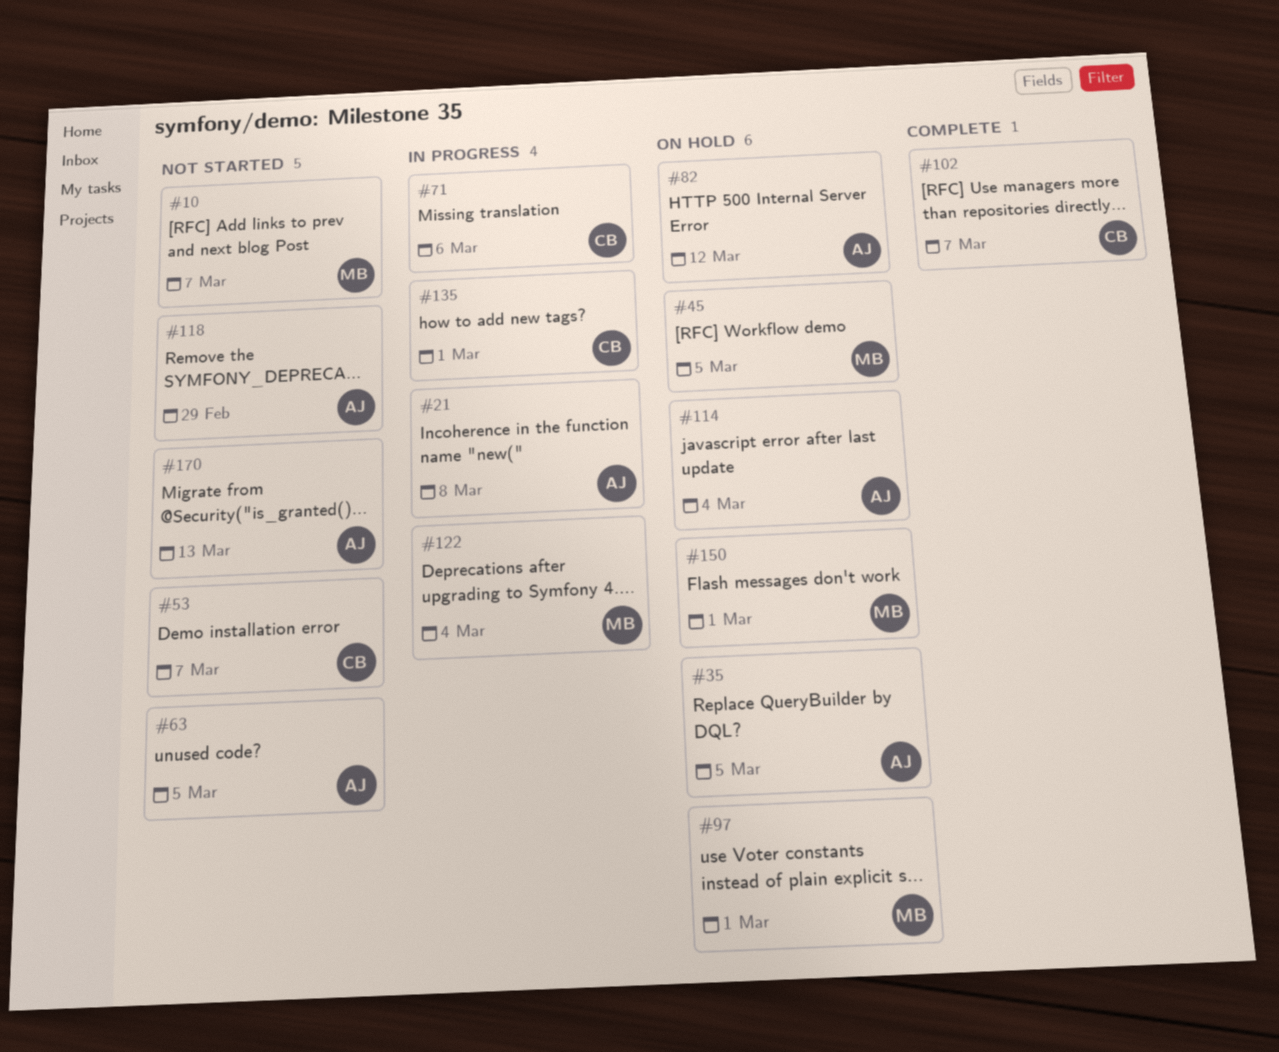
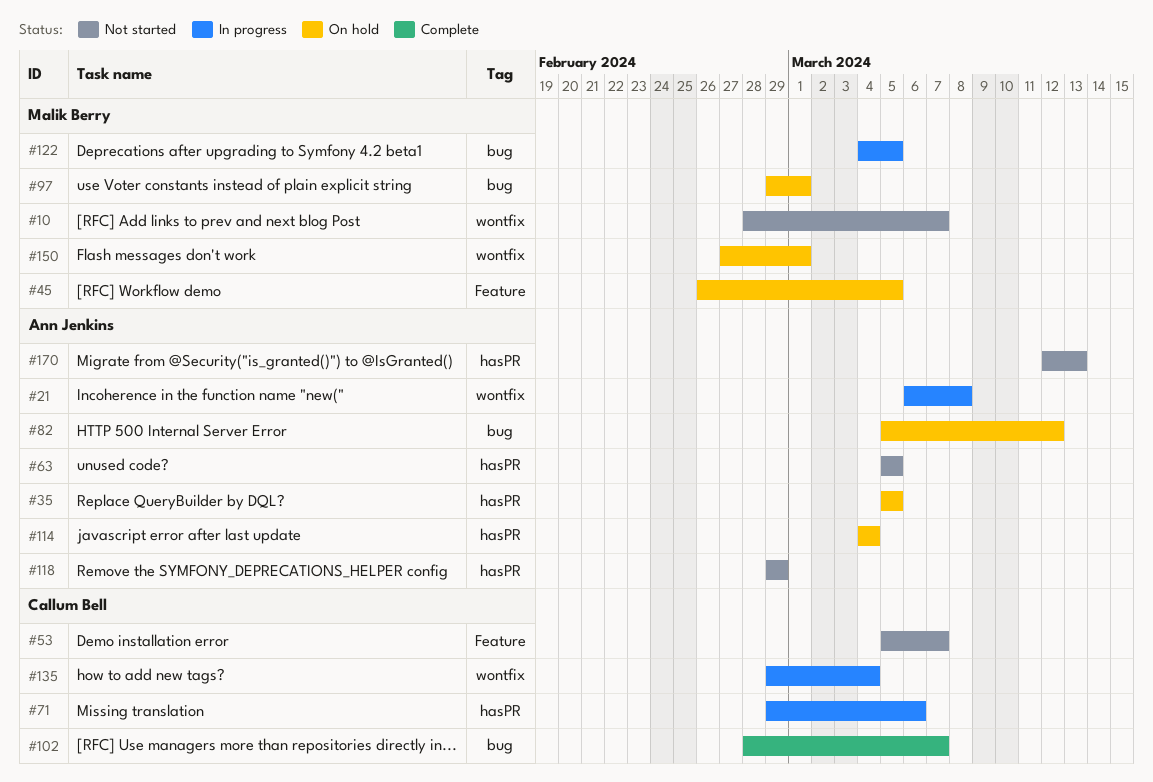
#122, due: Mar 4 -> Mar 5
#135, due: Mar 1 -> Mar 4

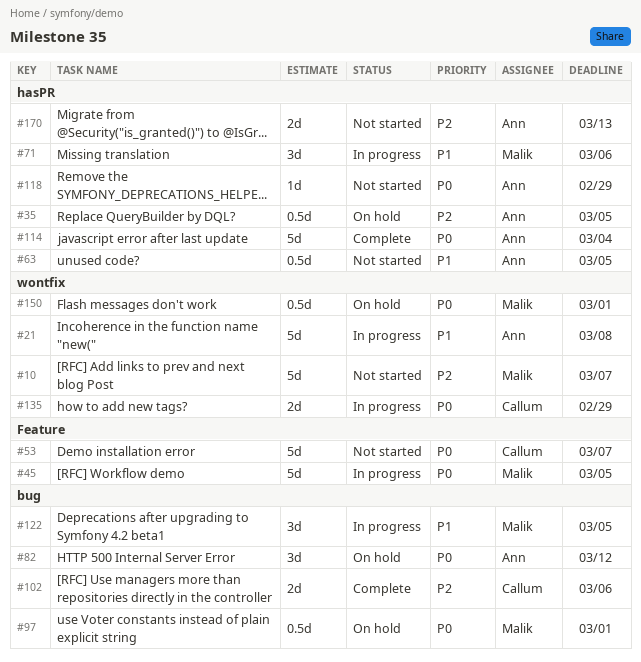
#45, status: On hold -> In progress
#71, owner: Callum Bell -> Malik Berry
#102, due: Mar 7 -> Mar 6
#114, status: On hold -> Complete
#135, due: Mar 4 -> Feb 29

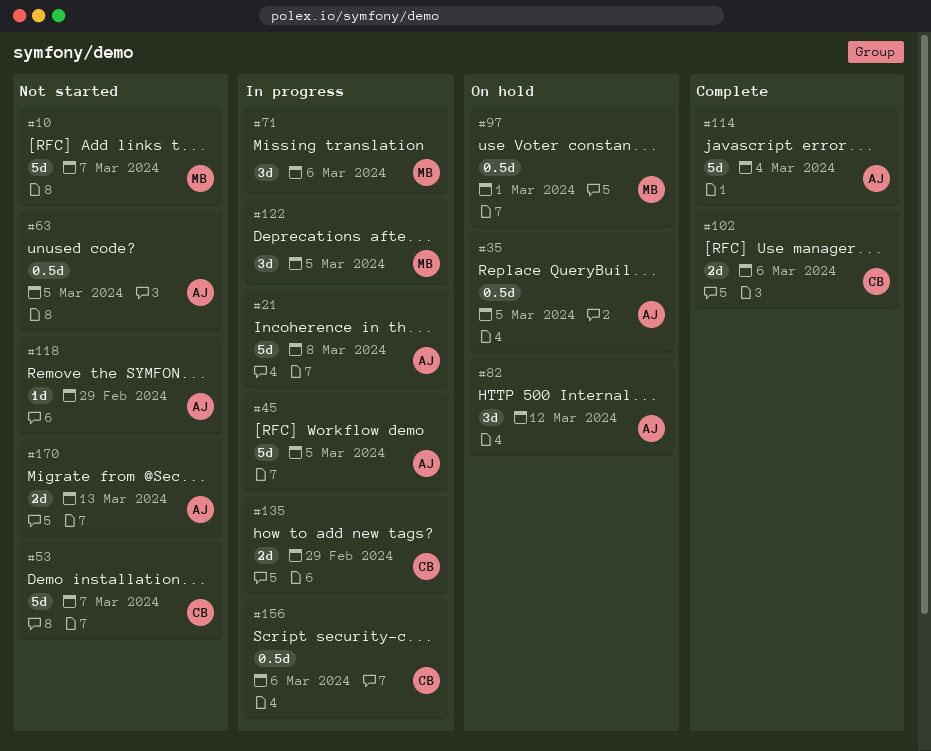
#45, owner: Malik -> Ann
#150: present -> none
#156: none -> present

